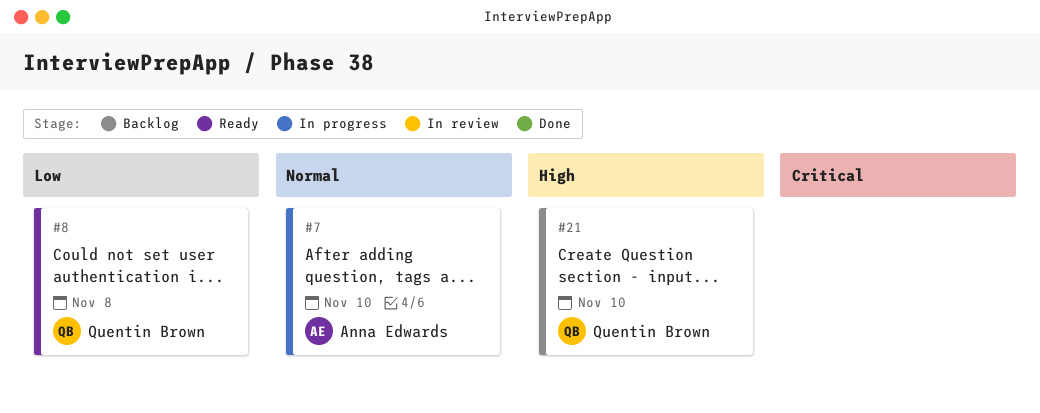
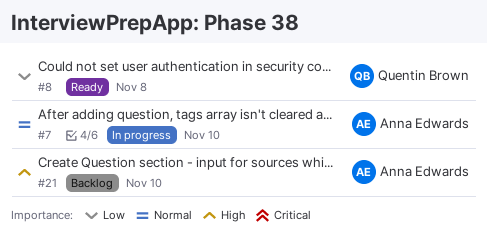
#21, owner: Quentin Brown -> Anna Edwards

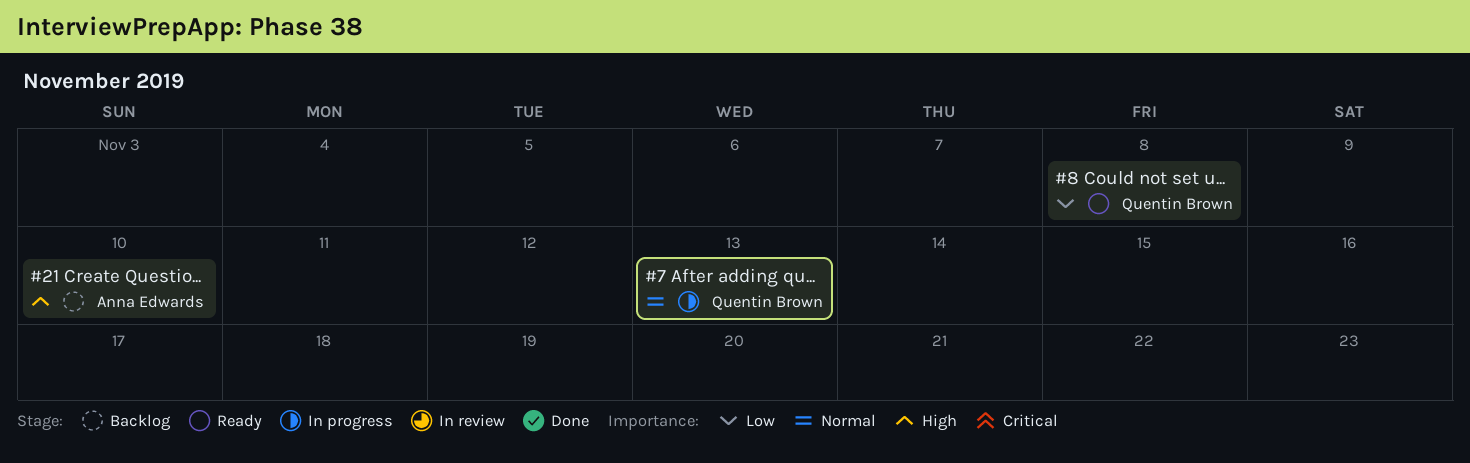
#7, owner: Anna Edwards -> Quentin Brown
#7, due: Nov 10 -> Nov 13

